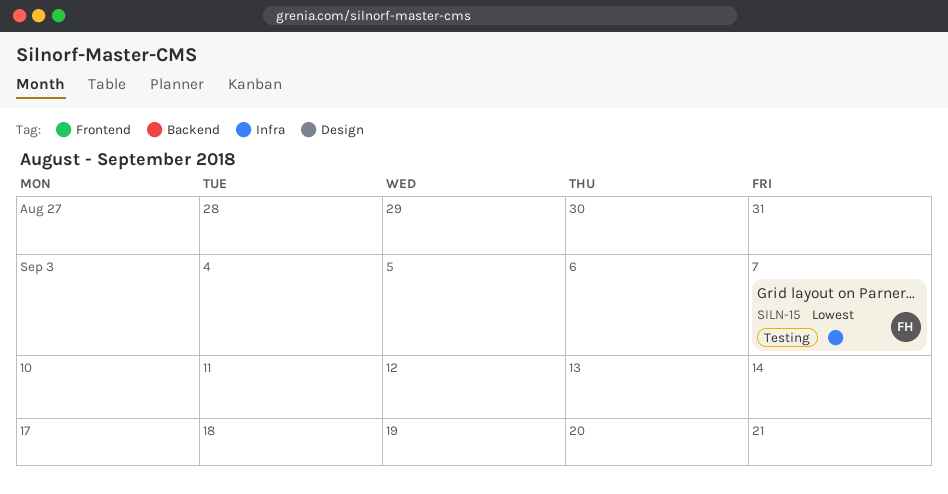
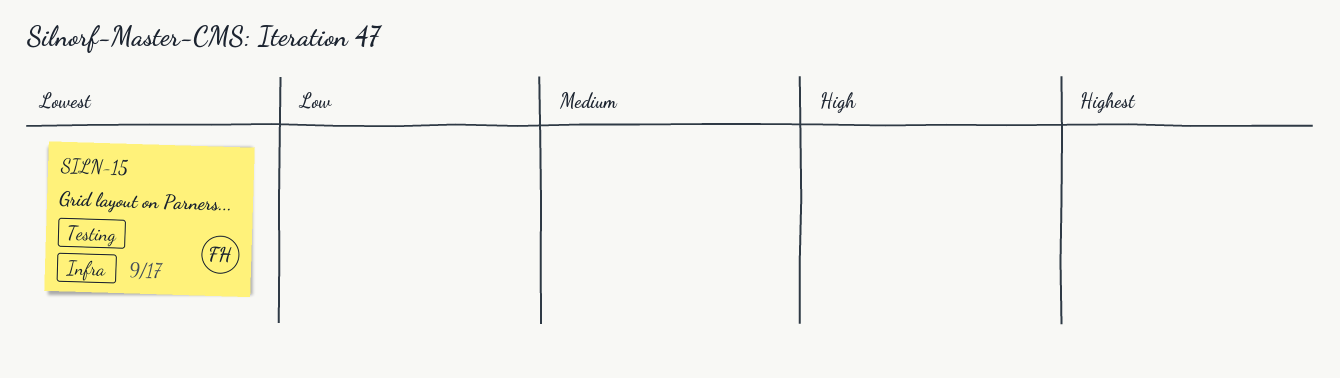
SILN-15, due: Sep 7 -> Sep 17

